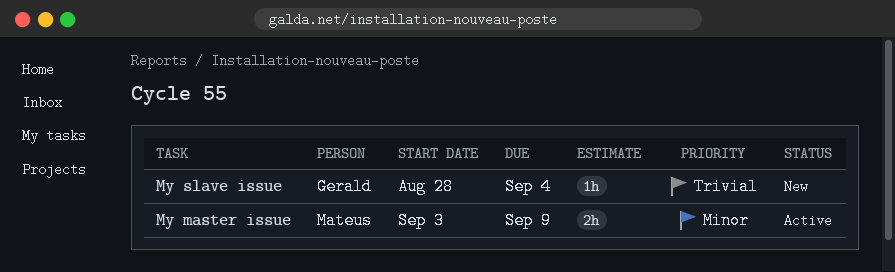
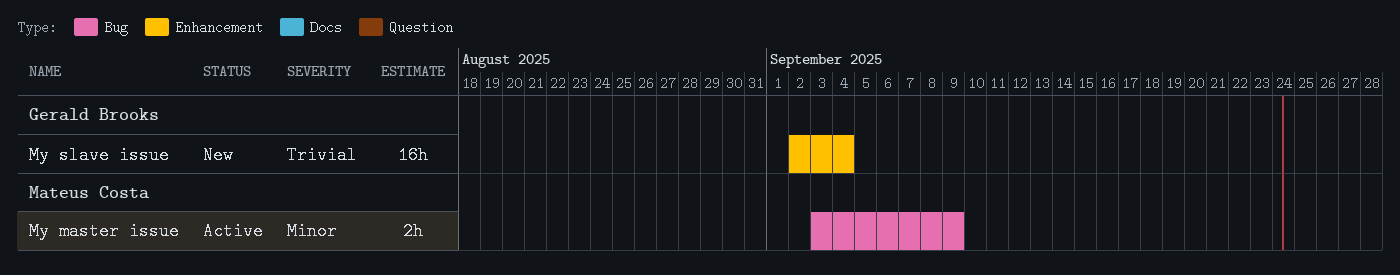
My slave issue, estimate: 1h -> 16h
My slave issue, start: Aug 28 -> Sep 2

